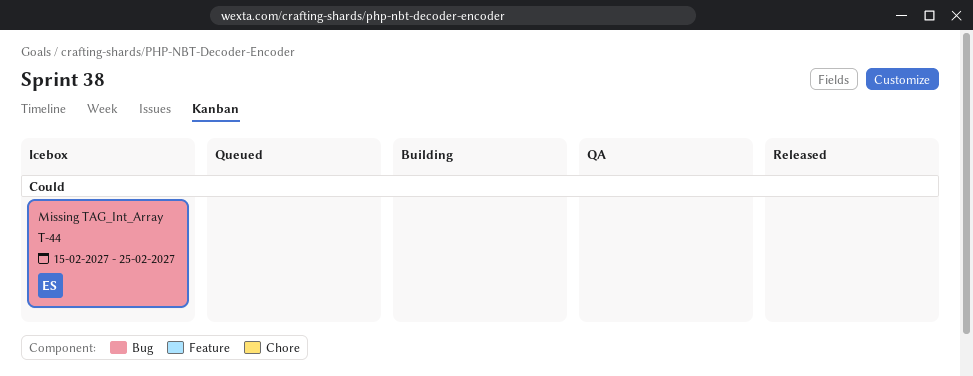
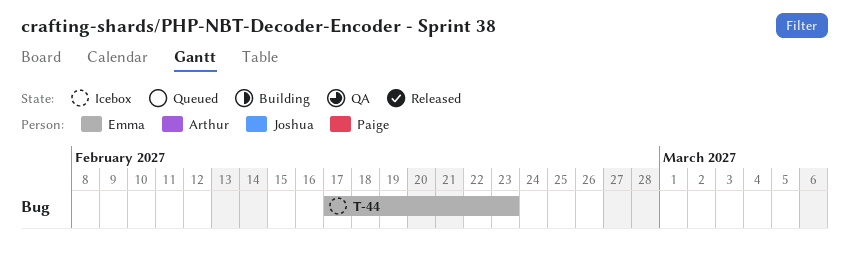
T-44, start: Feb 15 -> Feb 17
T-44, due: Feb 25 -> Feb 23

